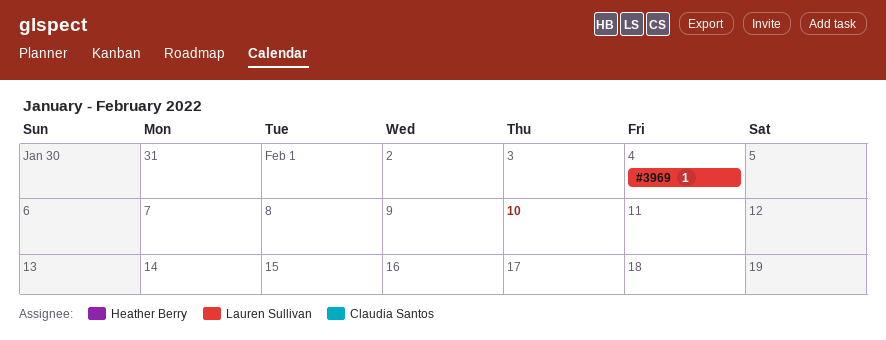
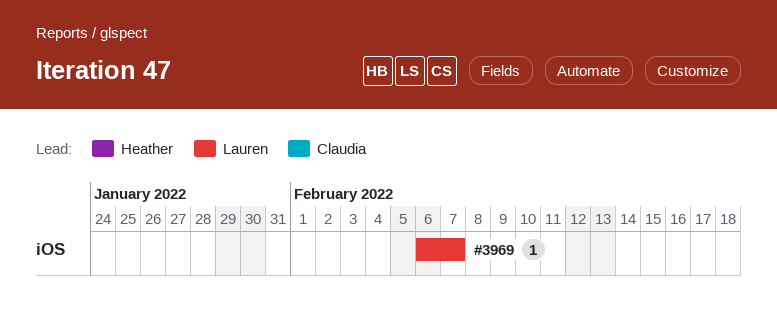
#3969, start: Feb 4 -> Feb 6
#3969, due: Feb 4 -> Feb 7

